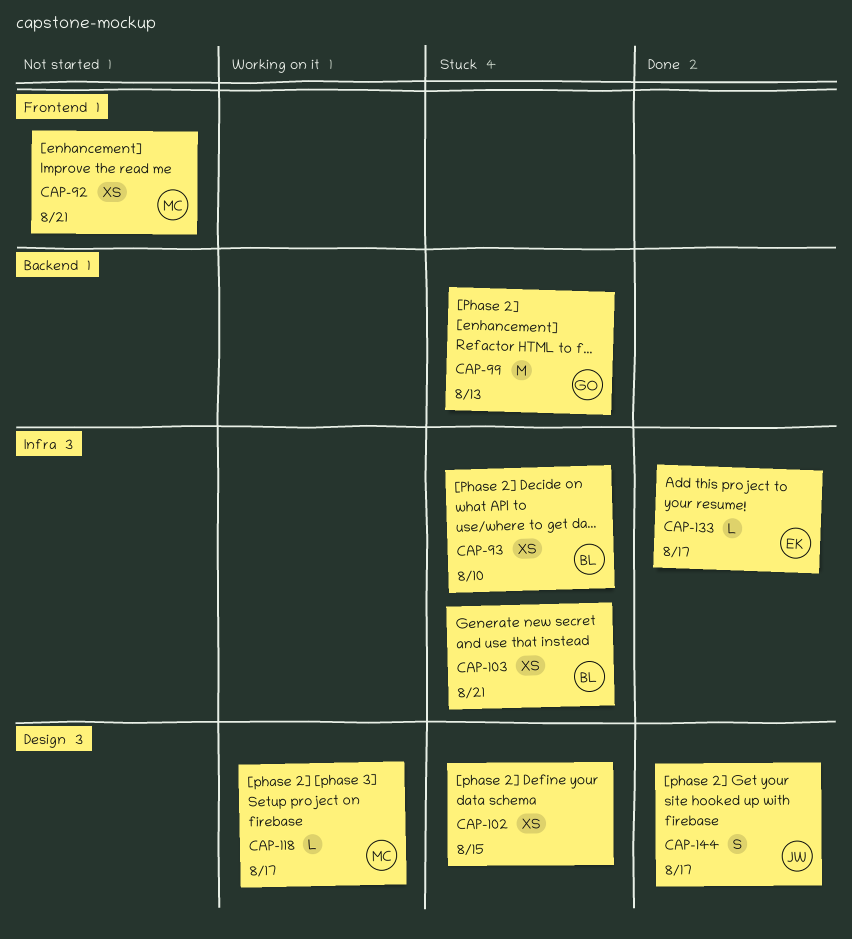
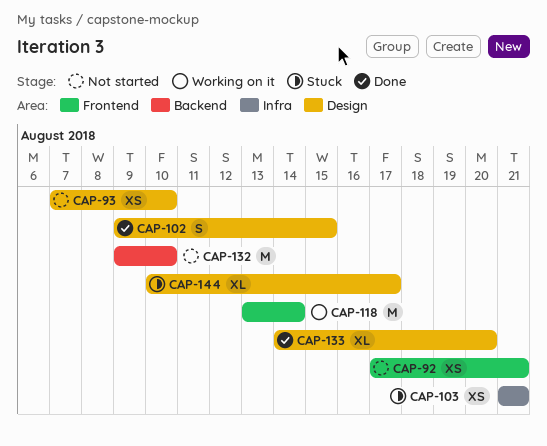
CAP-93, status: Stuck -> Not started
CAP-93, label: Infra -> Design
CAP-99: present -> none
CAP-102, status: Stuck -> Done
CAP-102, estimate: XS -> S
CAP-118, label: Design -> Frontend
CAP-118, estimate: L -> M
CAP-118, due: Aug 17 -> Aug 14
CAP-132: none -> present
CAP-133, label: Infra -> Design
CAP-133, estimate: L -> XL
CAP-133, due: Aug 17 -> Aug 20
CAP-144, status: Done -> Stuck
CAP-144, estimate: S -> XL

